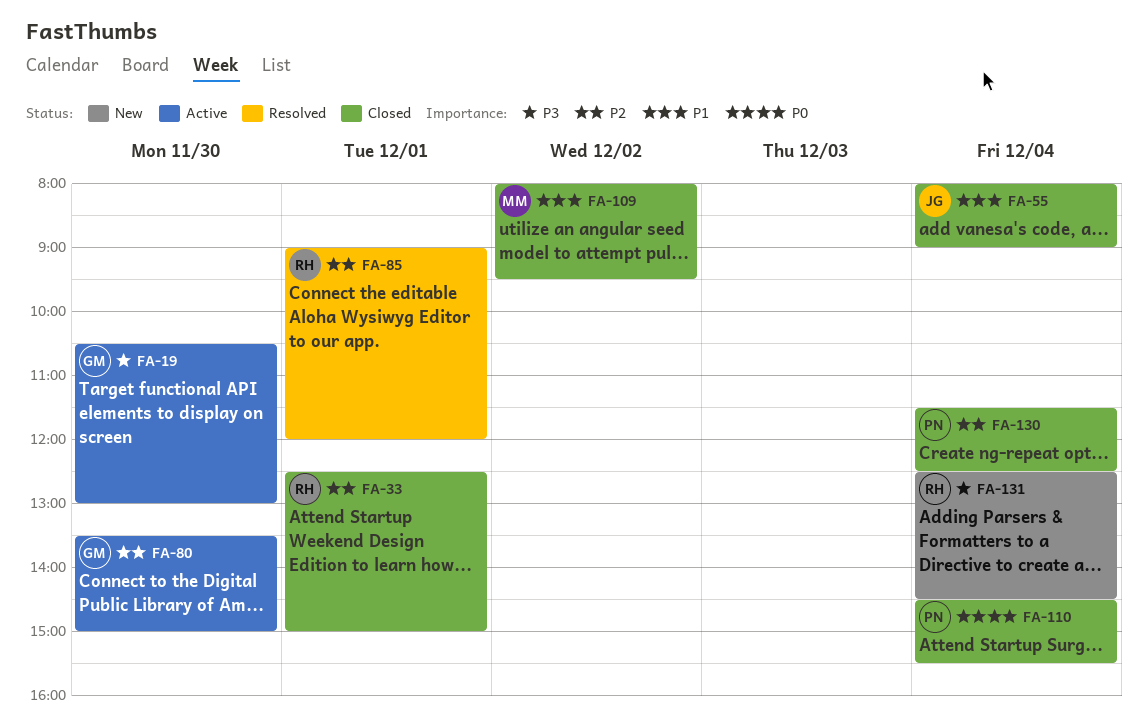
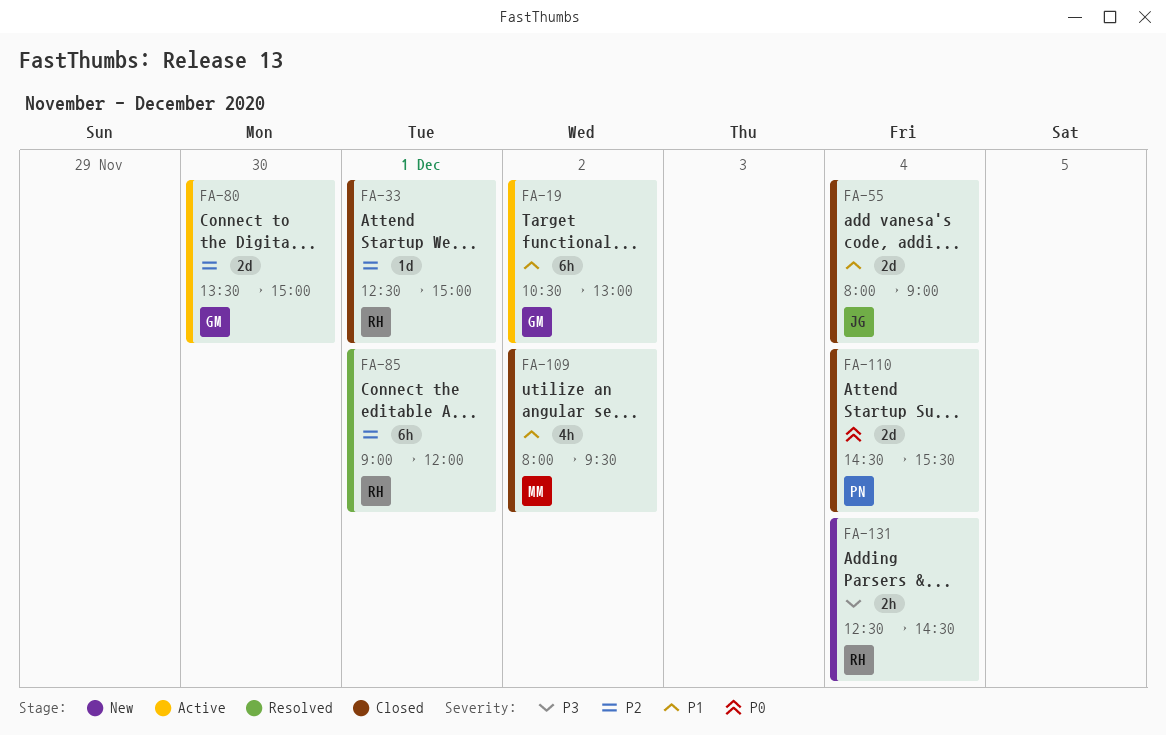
FA-19, priority: P3 -> P1
FA-19, day: Nov 30 -> Dec 2
FA-130: present -> none

